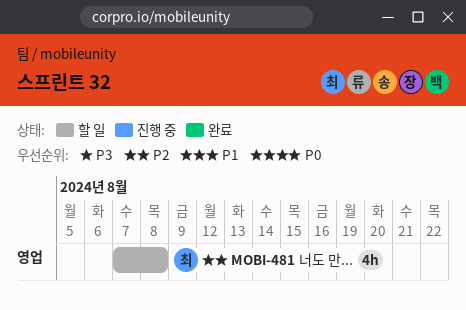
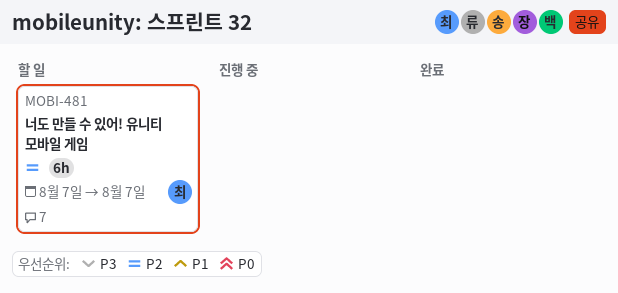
MOBI-481, estimate: 4h -> 6h
MOBI-481, due: Aug 8 -> Aug 7

